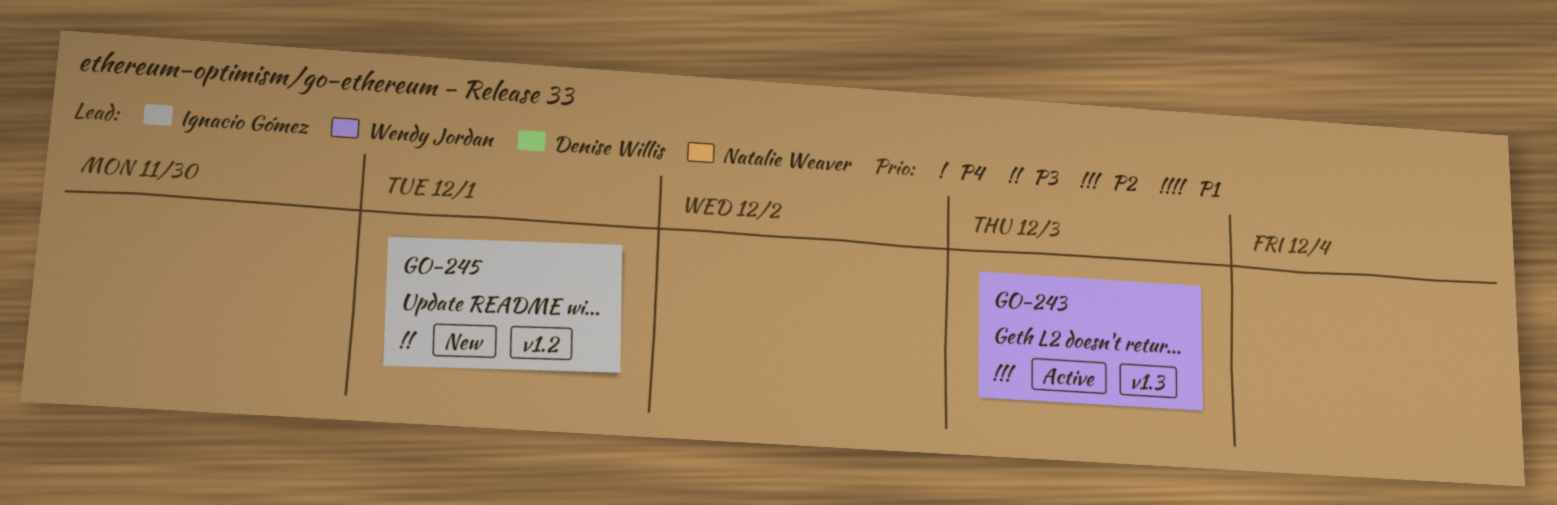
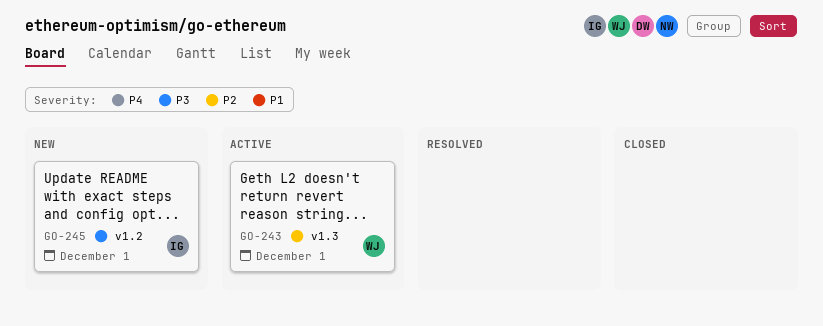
GO-243, due: Dec 3 -> Dec 1

